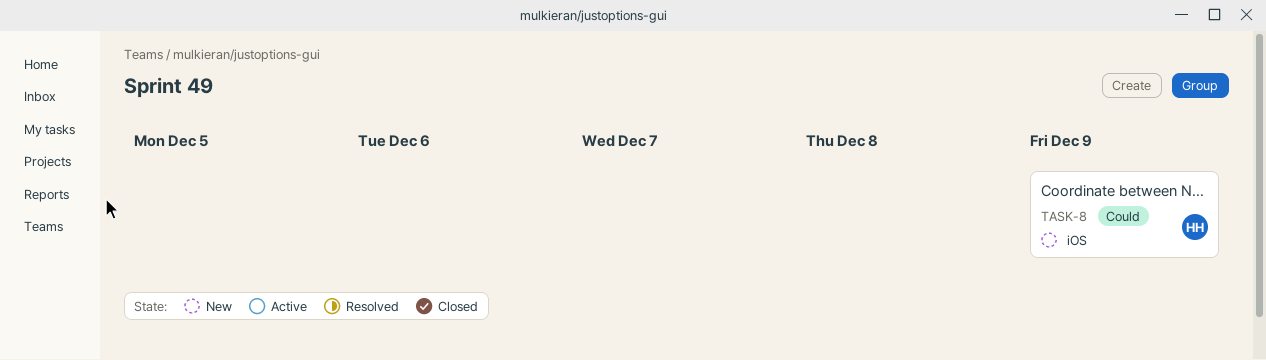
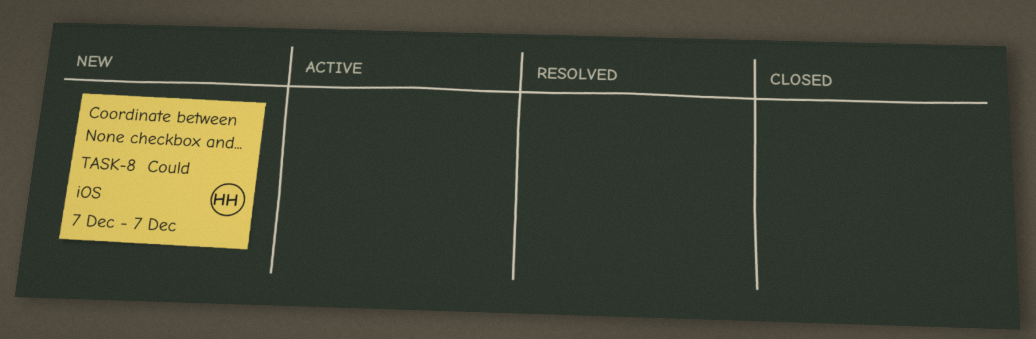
TASK-8, due: Dec 9 -> Dec 7

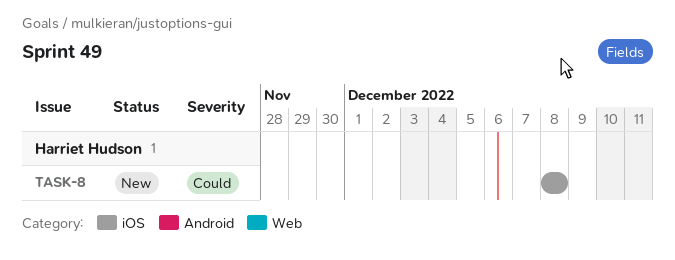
TASK-8, start: Dec 7 -> Dec 8
TASK-8, due: Dec 7 -> Dec 8

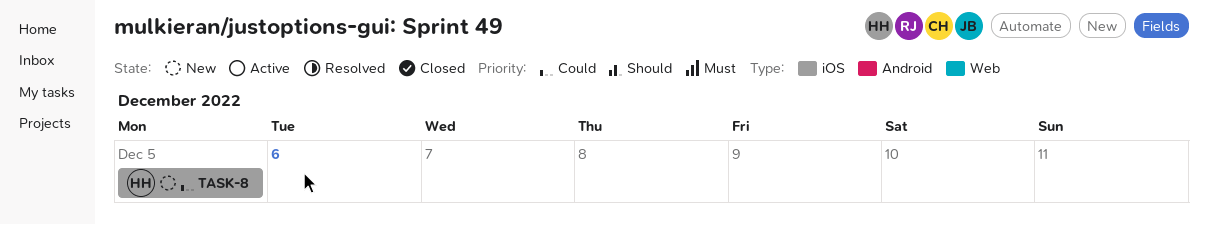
TASK-8, start: Dec 8 -> Dec 5
TASK-8, due: Dec 8 -> Dec 5

